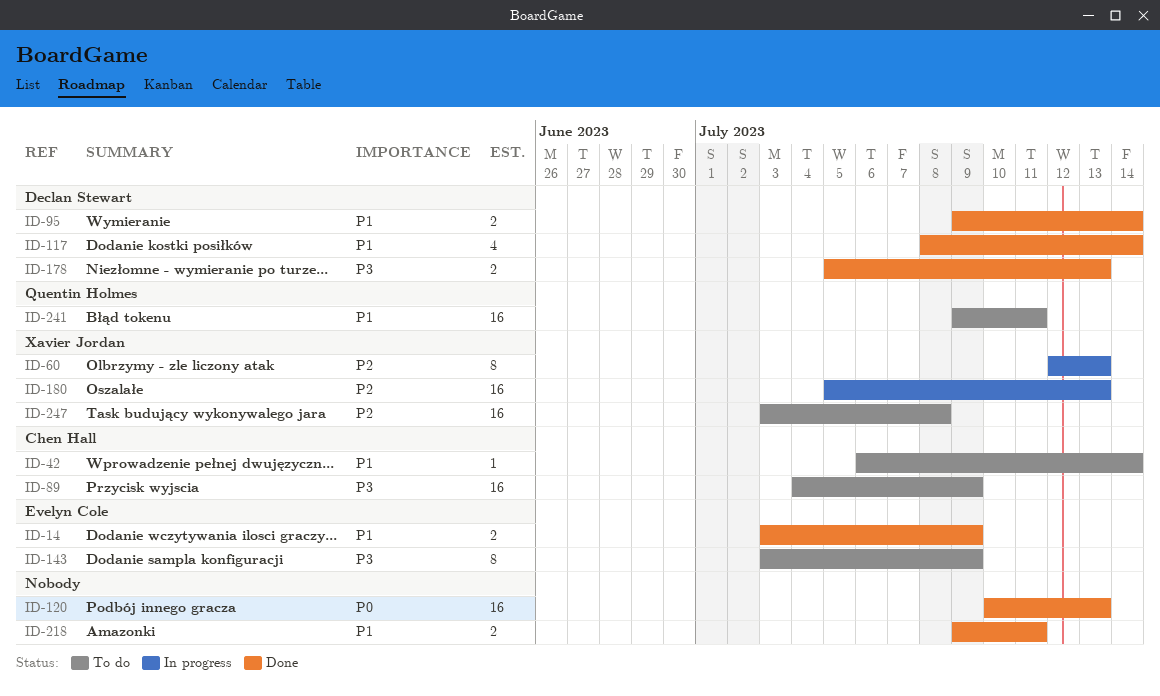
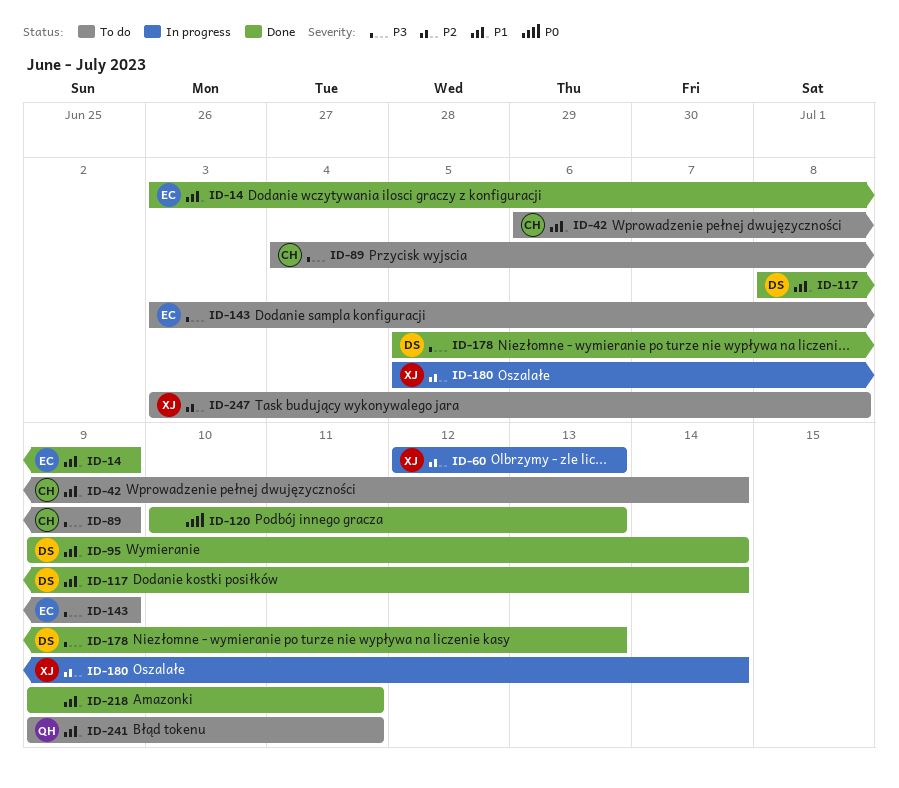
ID-180, due: Jul 13 -> Jul 14

